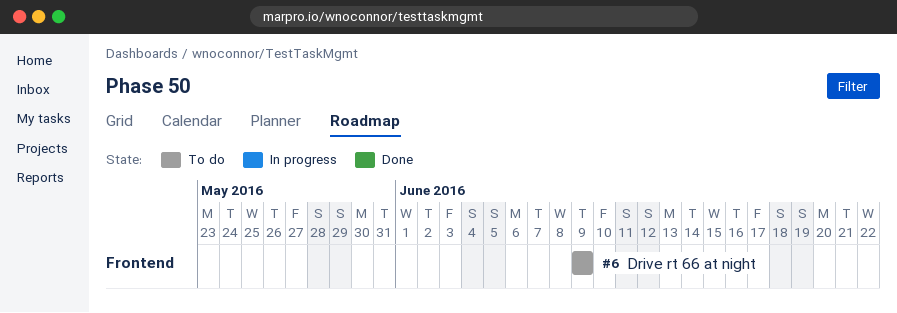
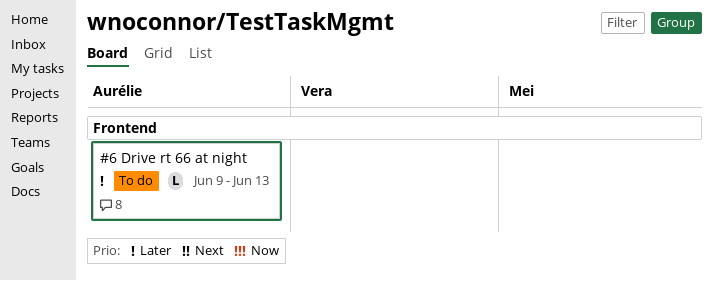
#6, due: Jun 9 -> Jun 13

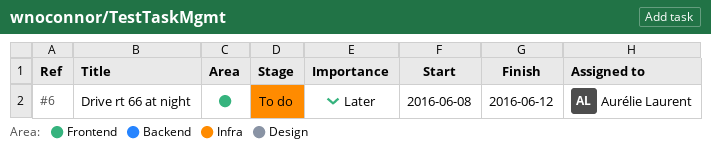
#6, start: Jun 9 -> Jun 8
#6, due: Jun 13 -> Jun 12

